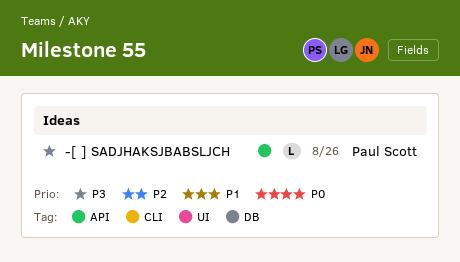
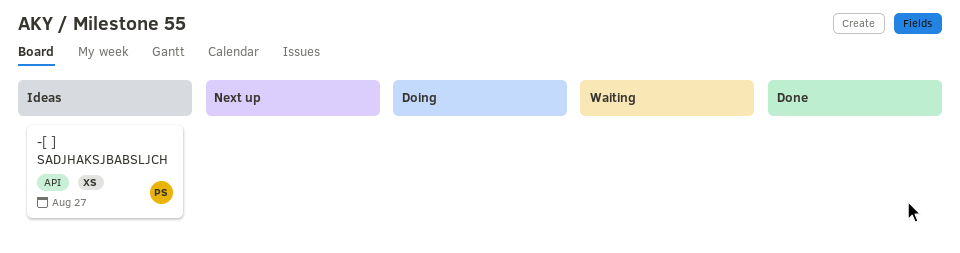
-[ ] SADJHAKSJBABSLJCH, estimate: L -> XS
-[ ] SADJHAKSJBABSLJCH, due: Aug 26 -> Aug 27

